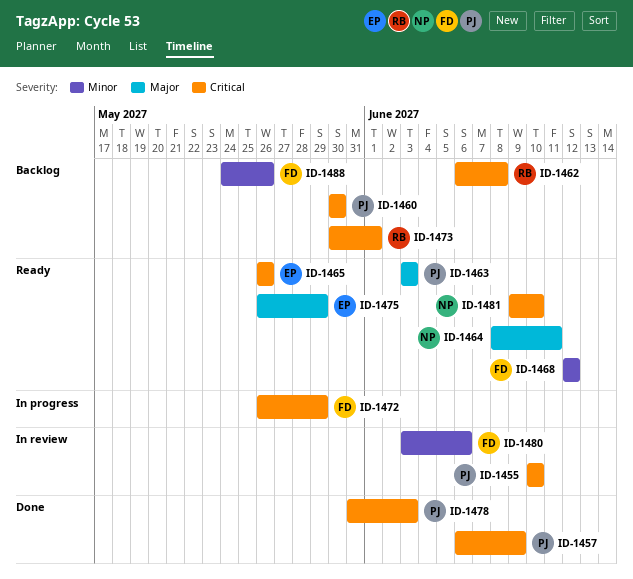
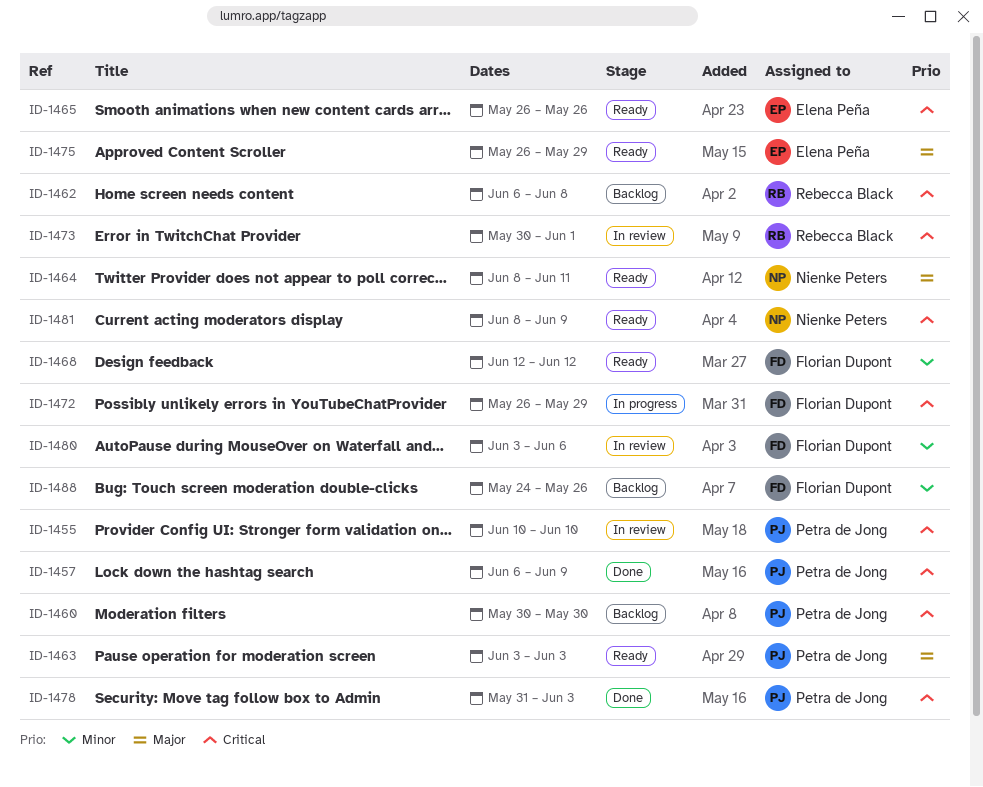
ID-1473, status: Backlog -> In review
ID-1481, start: Jun 9 -> Jun 8
ID-1481, due: Jun 10 -> Jun 9

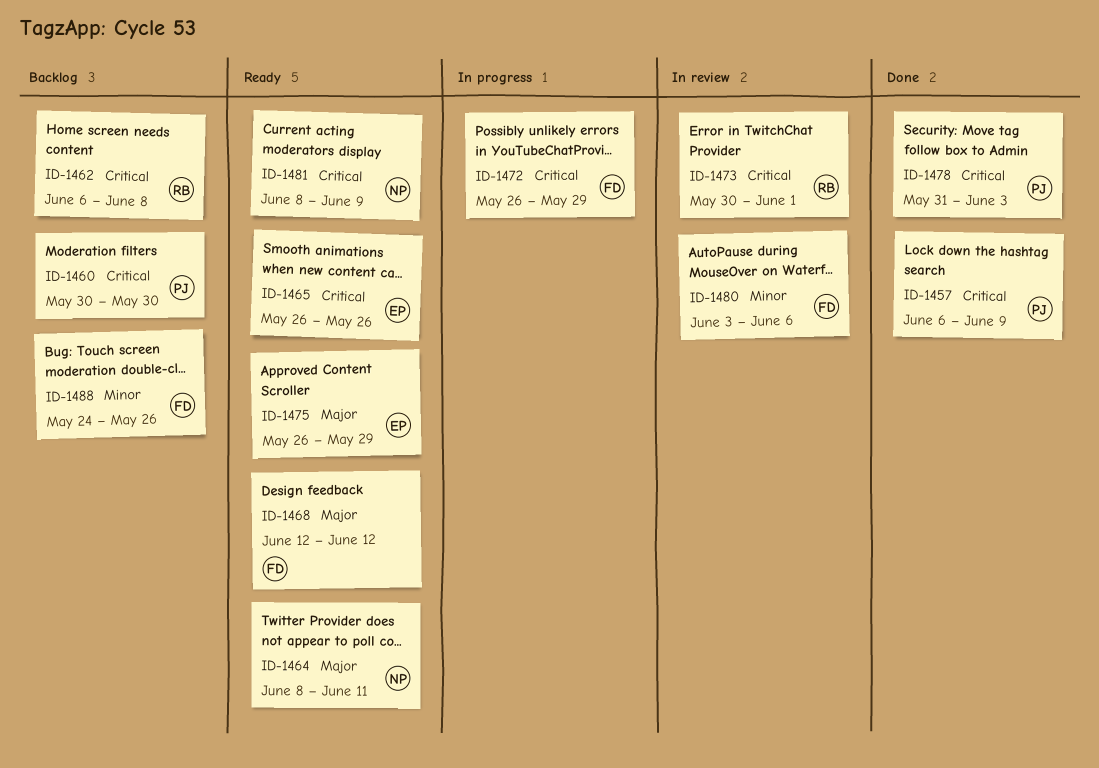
ID-1455: present -> none
ID-1463: present -> none
ID-1468, priority: Minor -> Major

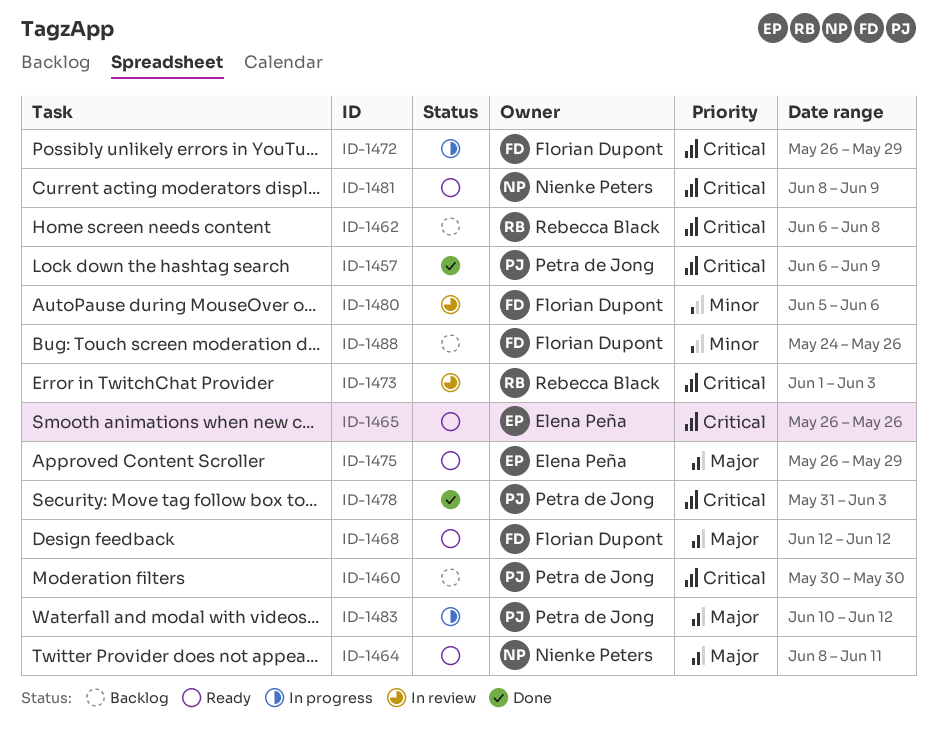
ID-1473, start: May 30 -> Jun 1
ID-1473, due: Jun 1 -> Jun 3
ID-1480, start: Jun 3 -> Jun 5
ID-1483: none -> present

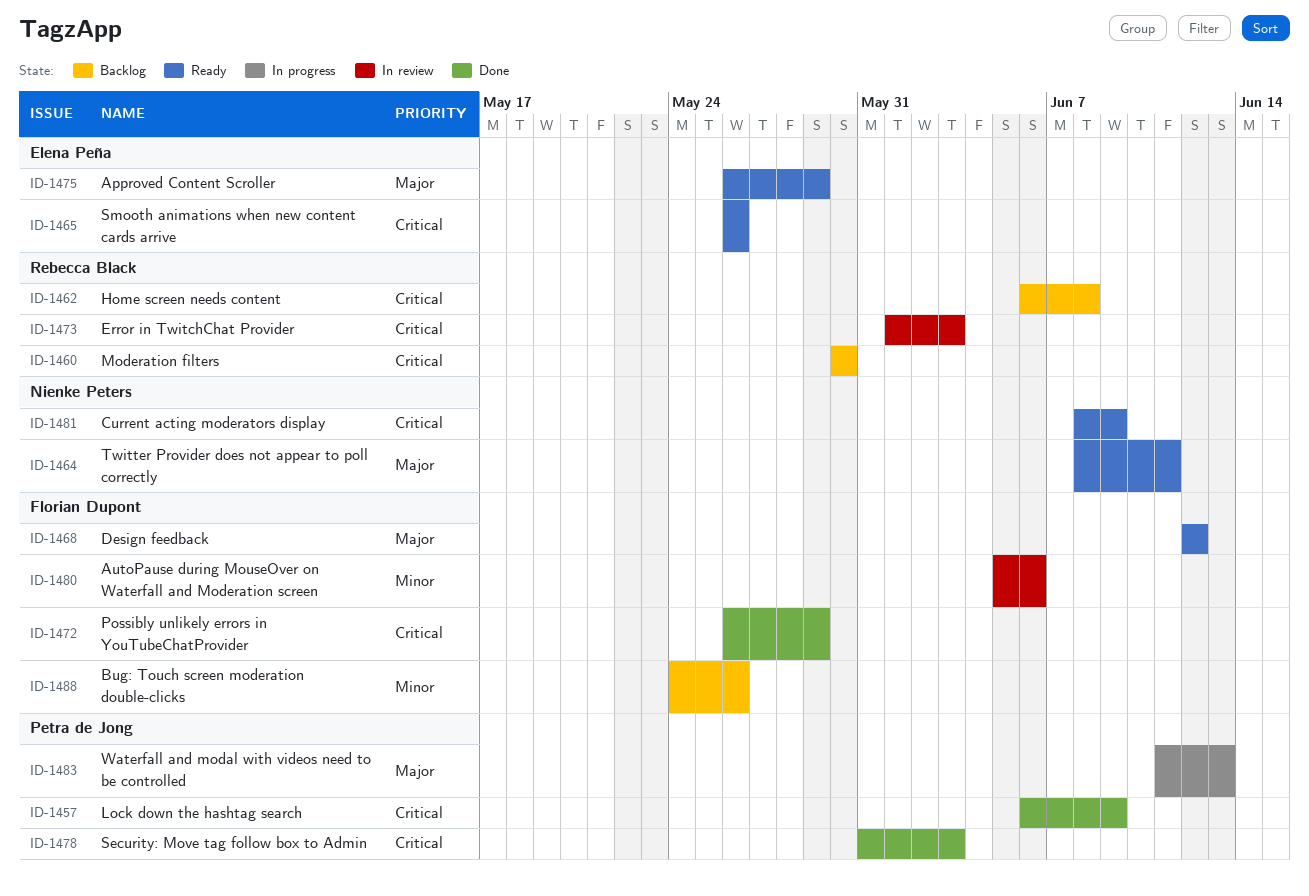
ID-1460, owner: Petra de Jong -> Rebecca Black
ID-1472, status: In progress -> Done
ID-1483, start: Jun 10 -> Jun 11
ID-1483, due: Jun 12 -> Jun 13

